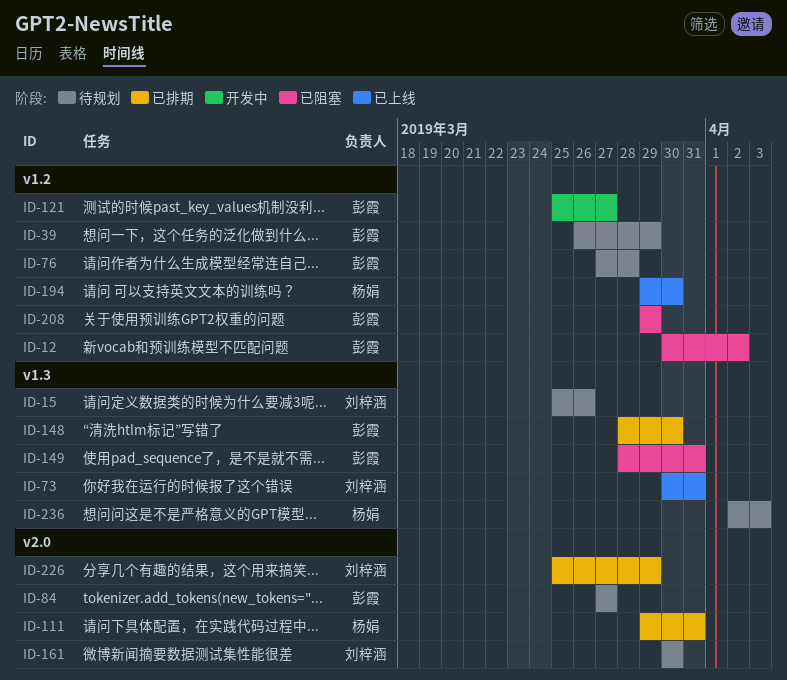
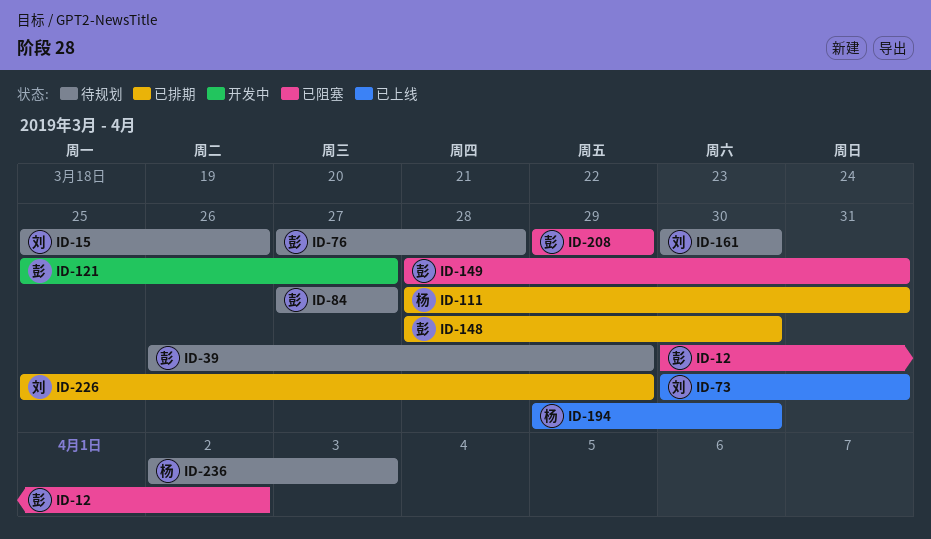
ID-111, start: Mar 29 -> Mar 28

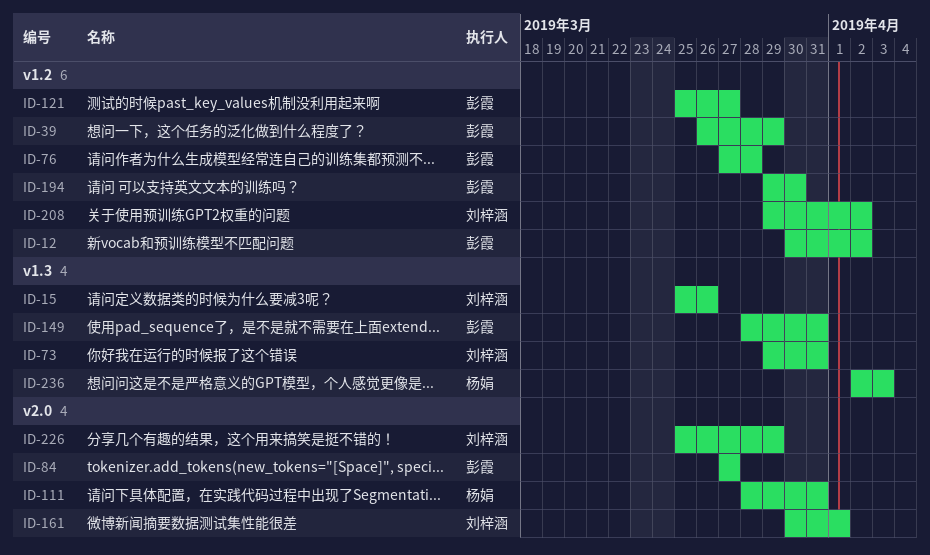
ID-73, start: Mar 30 -> Mar 29
ID-148: present -> none
ID-161, due: Mar 30 -> Apr 1
ID-194, owner: 杨娟 -> 彭霞
ID-208, owner: 彭霞 -> 刘梓涵
ID-208, due: Mar 29 -> Apr 2

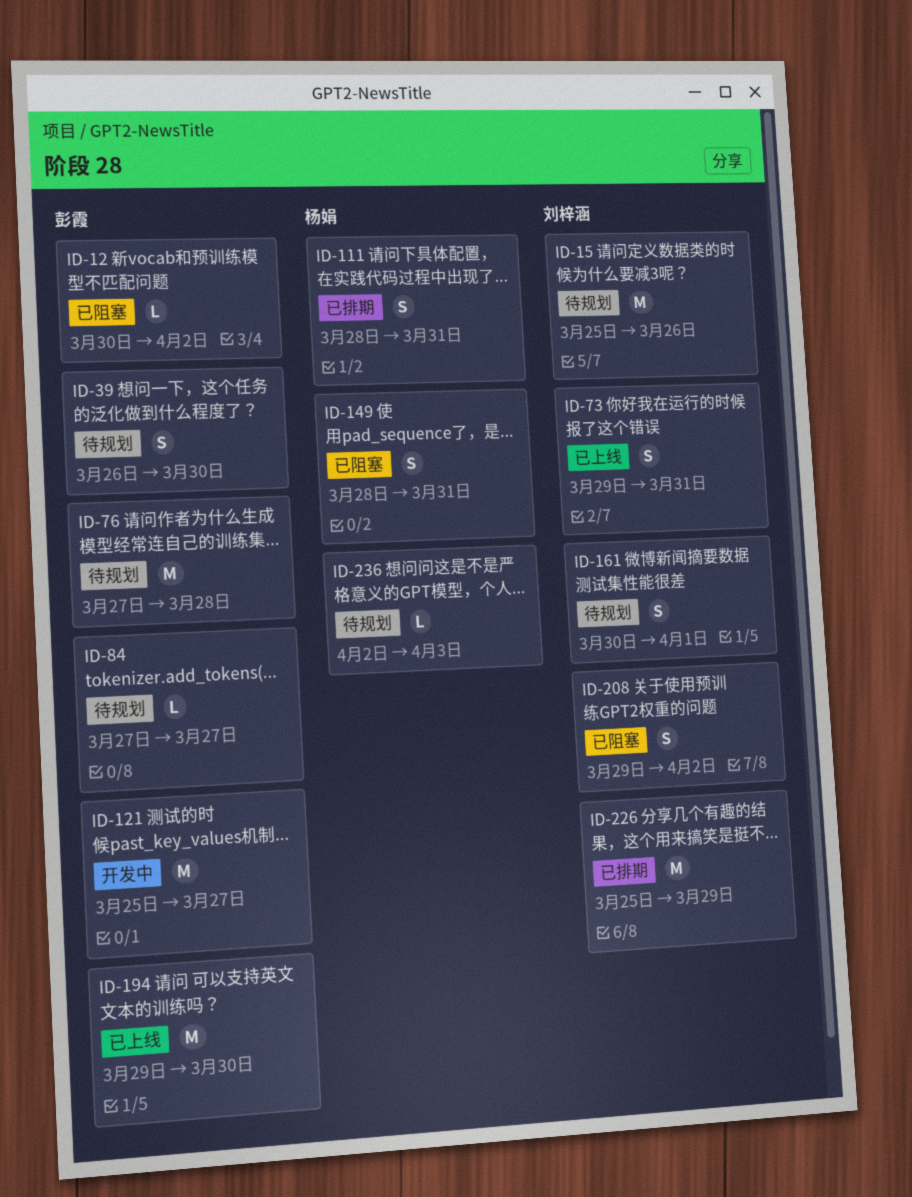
ID-39, due: Mar 29 -> Mar 30
ID-149, owner: 彭霞 -> 杨娟

